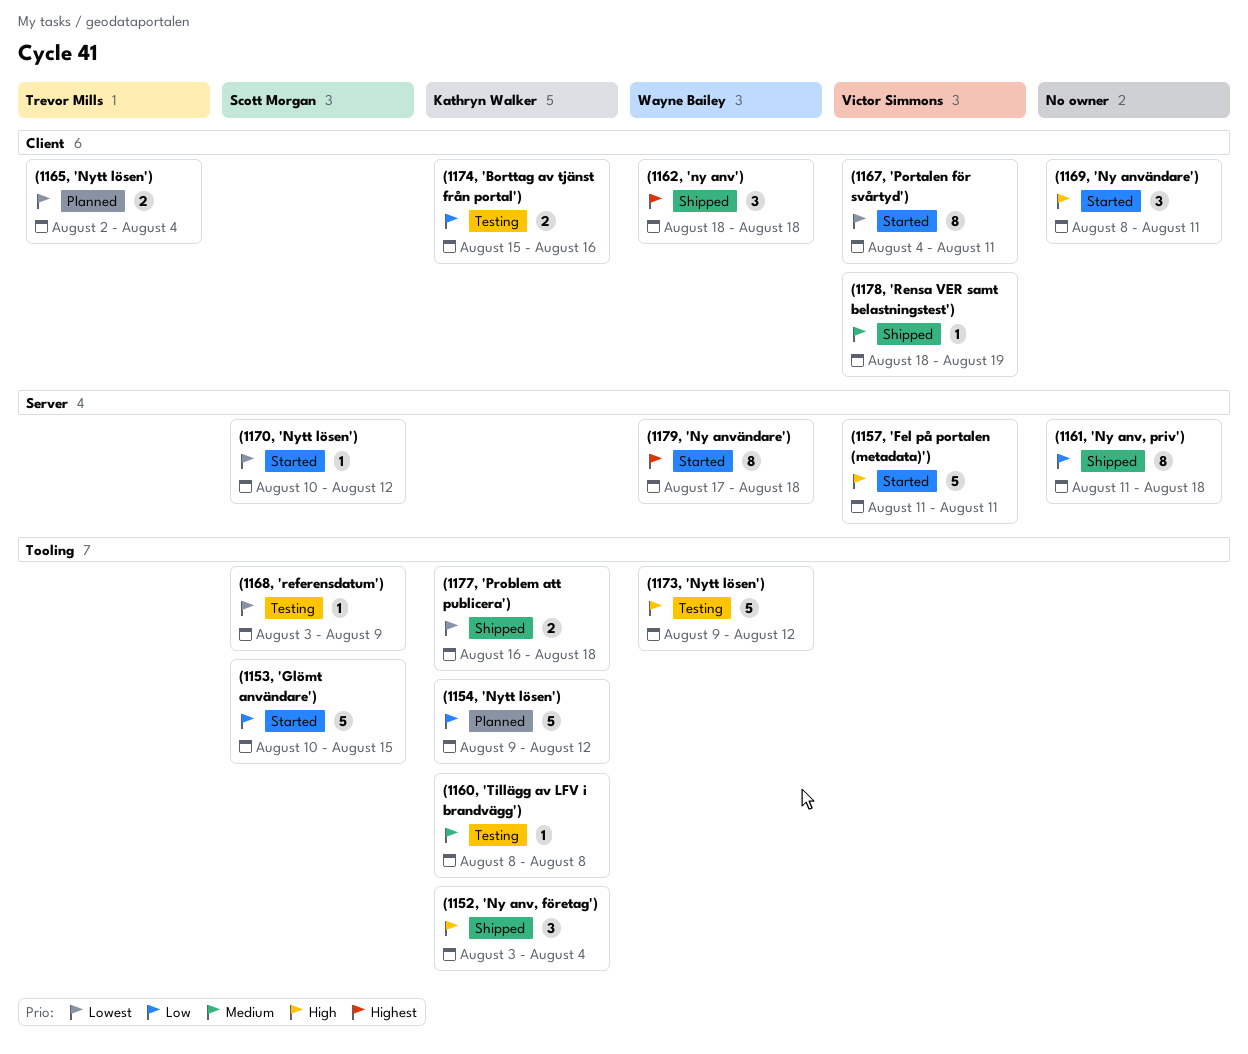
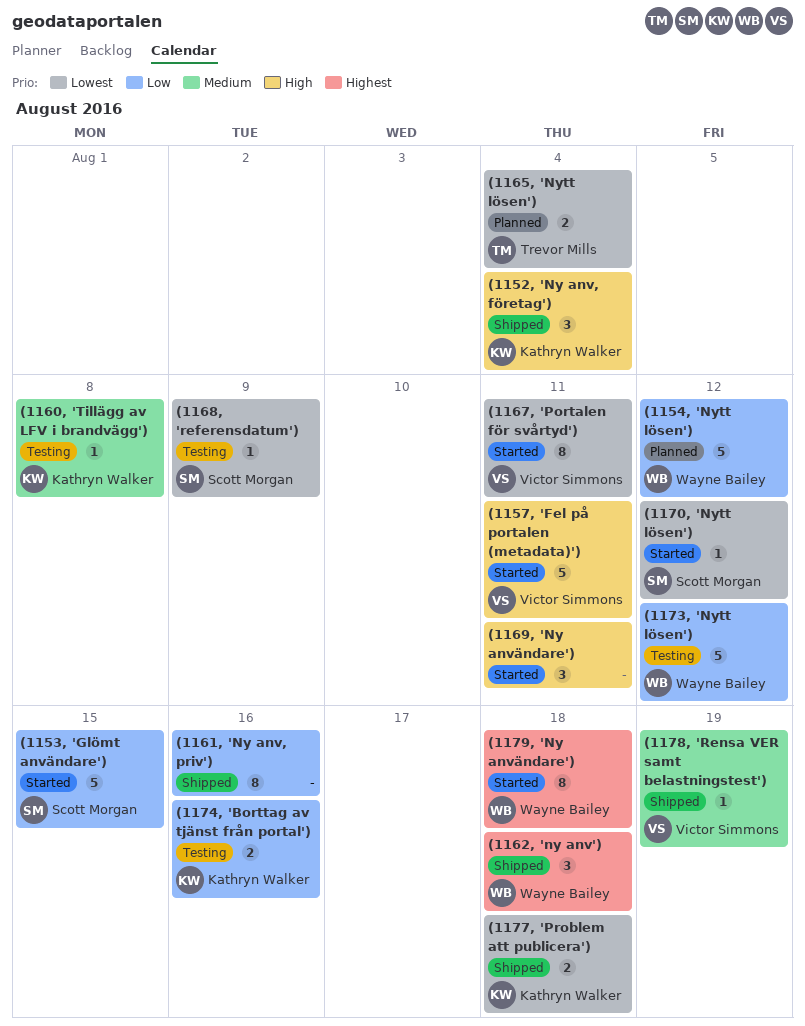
(1154, 'Nytt lösen'), owner: Kathryn Walker -> Wayne Bailey
(1161, 'Ny anv, priv'), due: Aug 18 -> Aug 16
(1173, 'Nytt lösen'), priority: High -> Low

